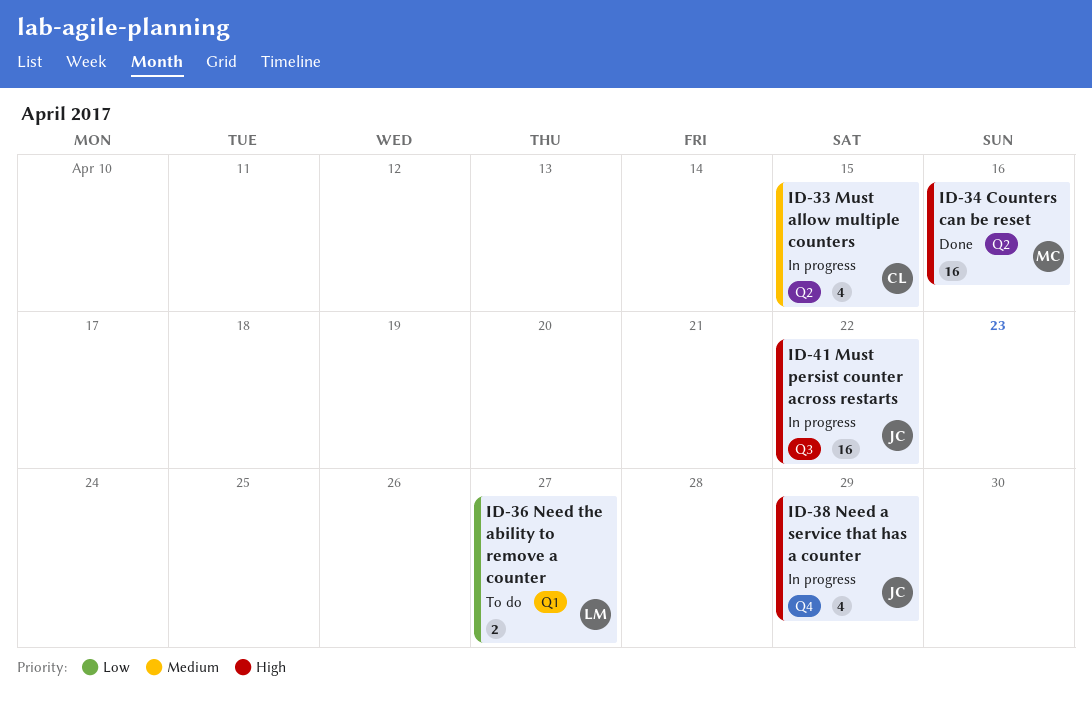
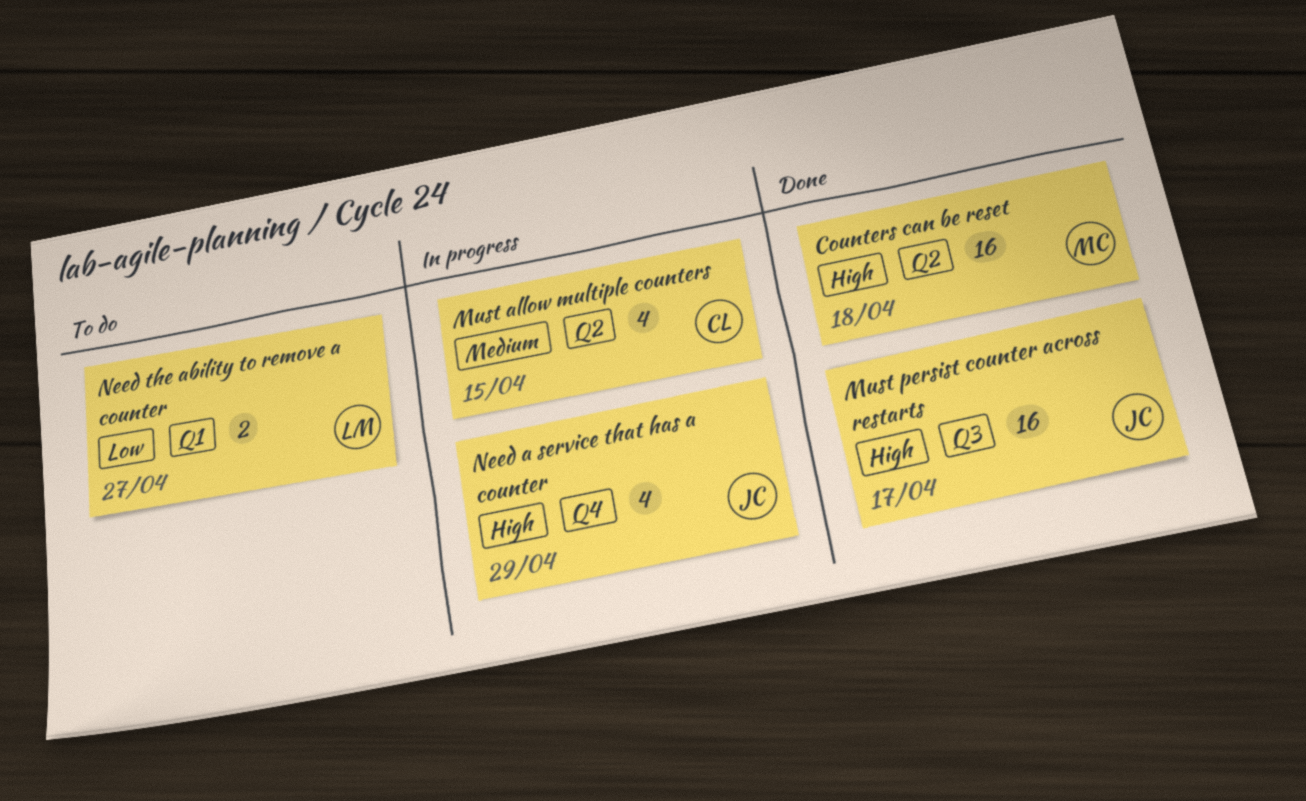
Counters can be reset, due: Apr 16 -> Apr 18
Must persist counter across restarts, status: In progress -> Done
Must persist counter across restarts, due: Apr 22 -> Apr 17

